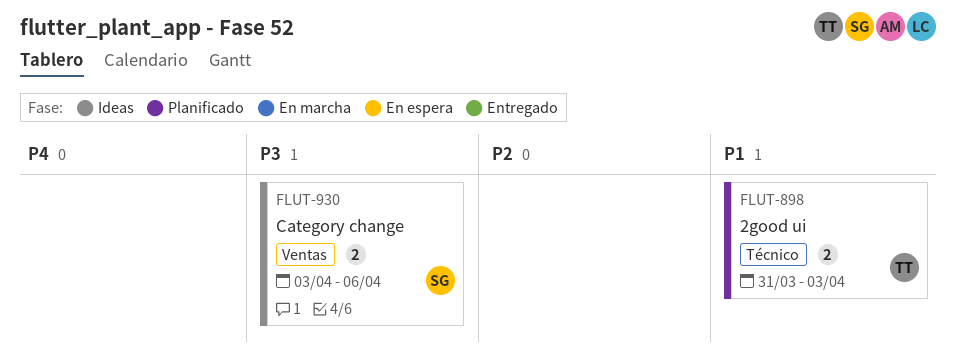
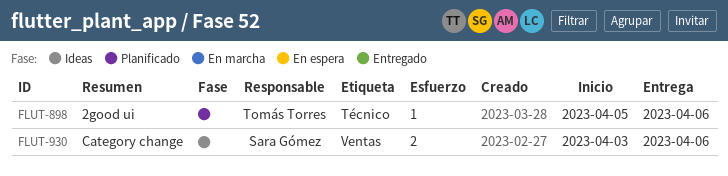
FLUT-898, estimate: 2 -> 1
FLUT-898, start: Mar 31 -> Apr 5
FLUT-898, due: Apr 3 -> Apr 6

